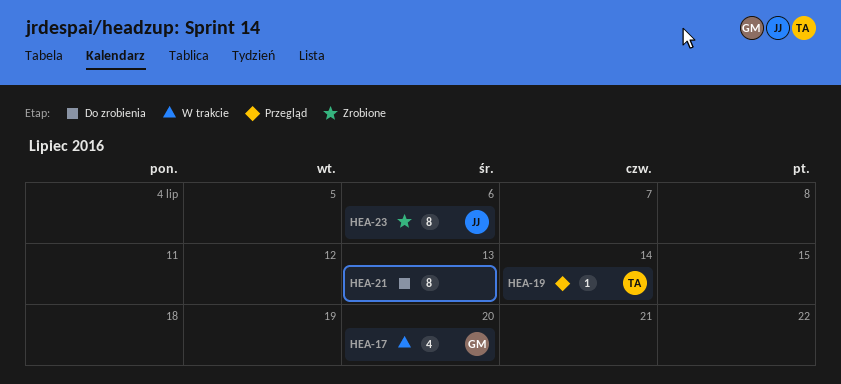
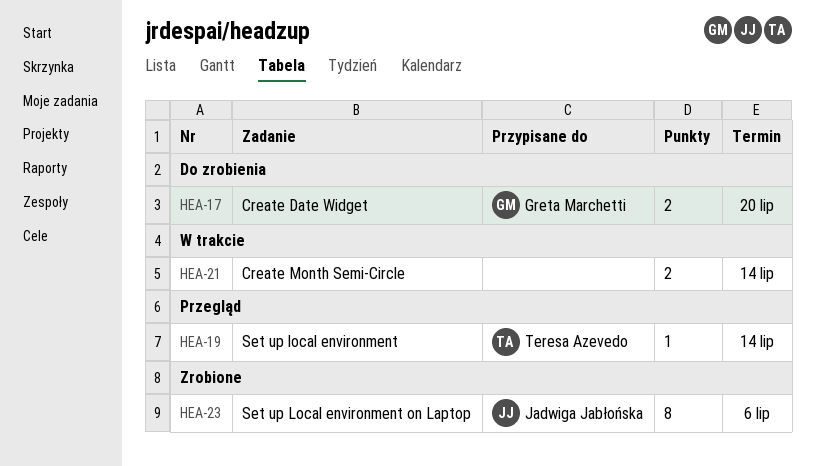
HEA-17, status: W trakcie -> Do zrobienia
HEA-17, estimate: 4 -> 2
HEA-21, status: Do zrobienia -> W trakcie
HEA-21, estimate: 8 -> 2
HEA-21, due: Jul 13 -> Jul 14

